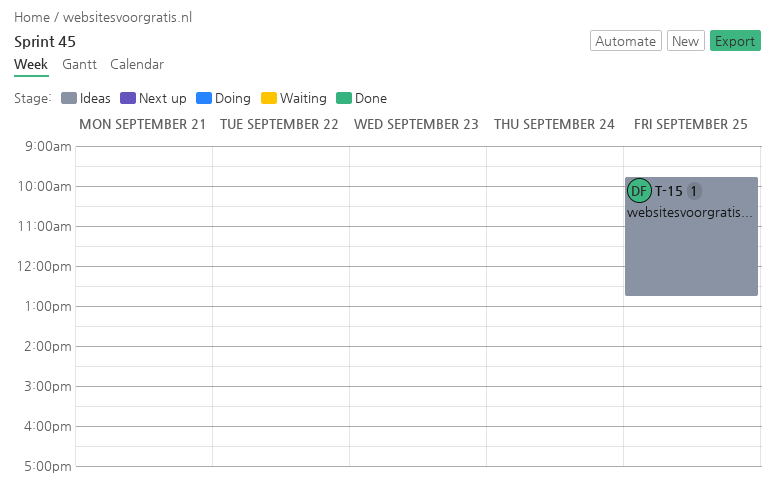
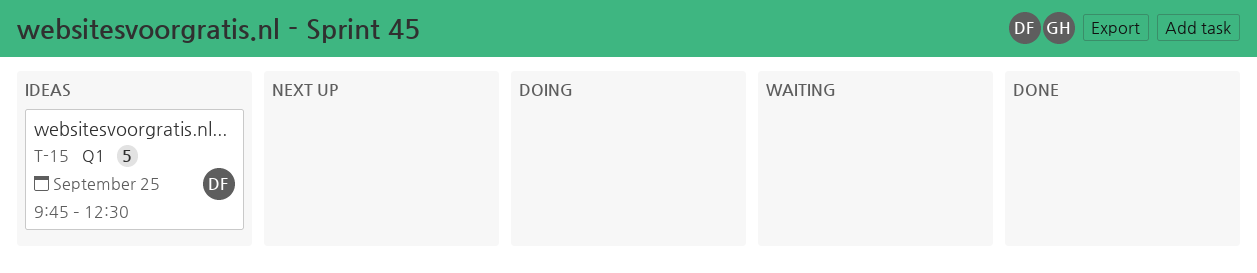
T-15, estimate: 1 -> 5
T-15, ends: 12:45 -> 12:30

